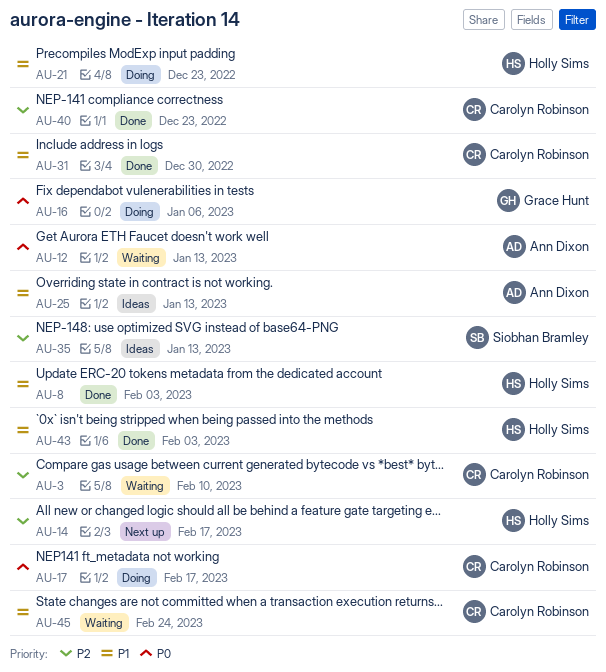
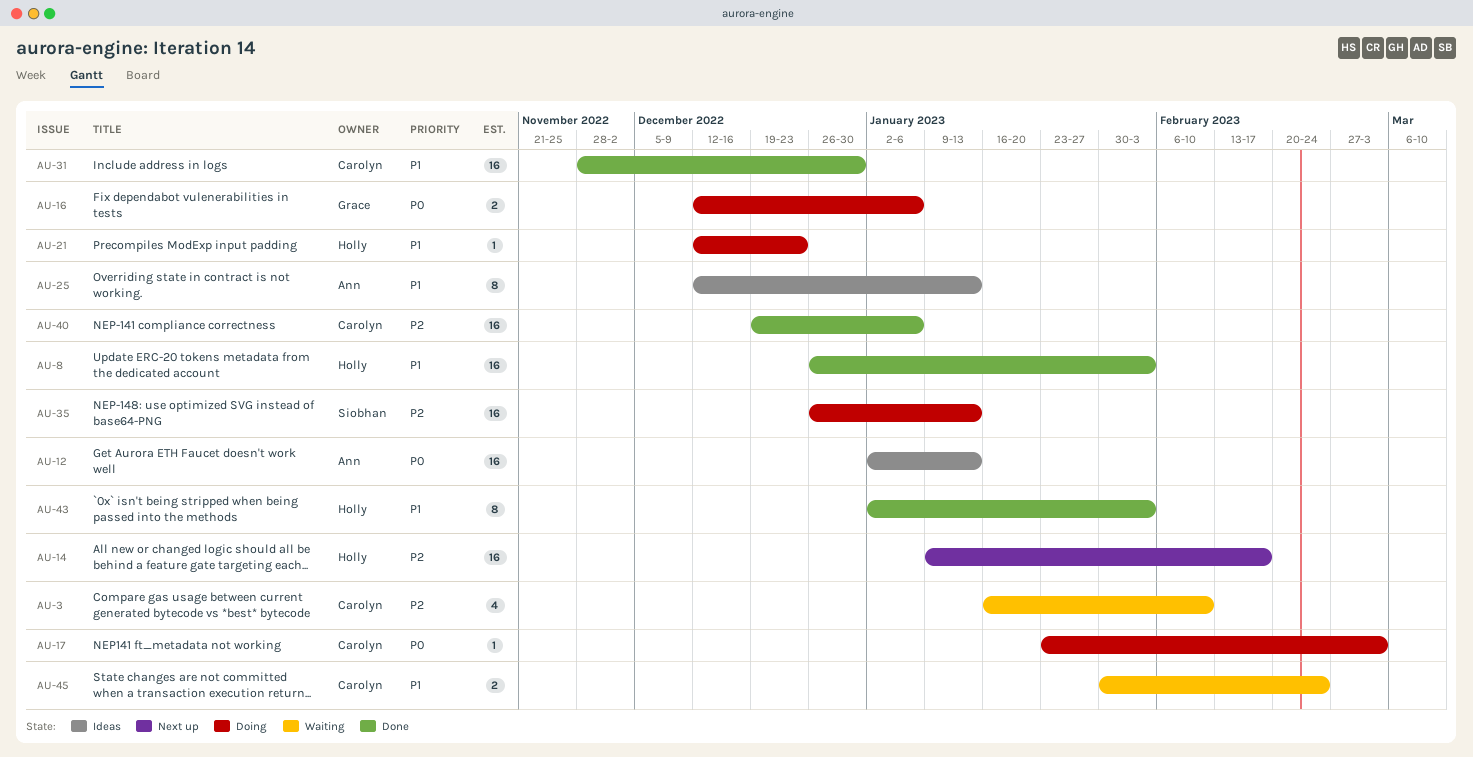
AU-12, status: Waiting -> Ideas
AU-17, due: Feb 17 -> Mar 3
AU-35, status: Ideas -> Doing
AU-40, due: Dec 23 -> Jan 6

